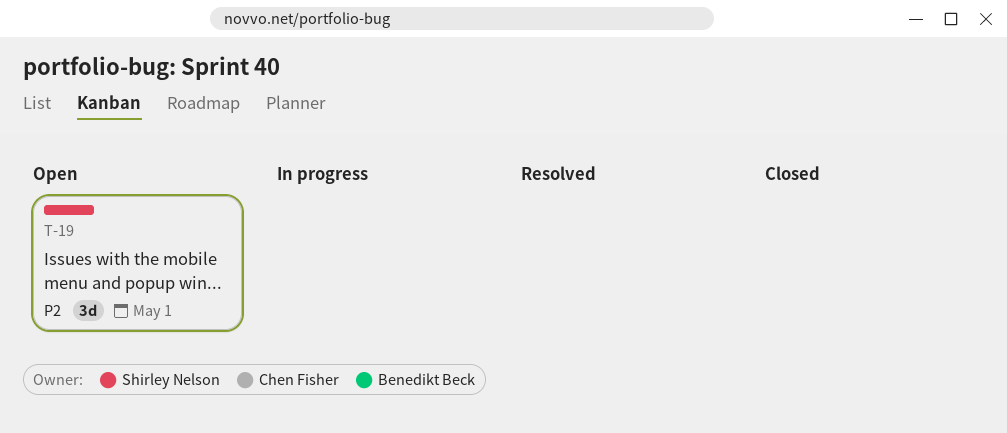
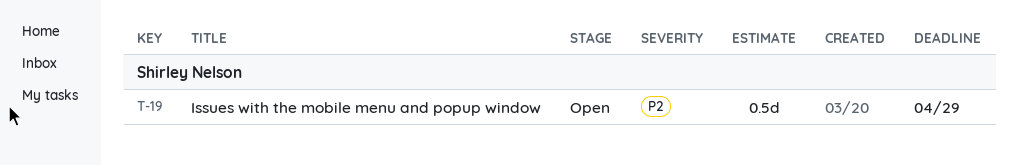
T-19, estimate: 3d -> 0.5d
T-19, due: May 1 -> Apr 29

